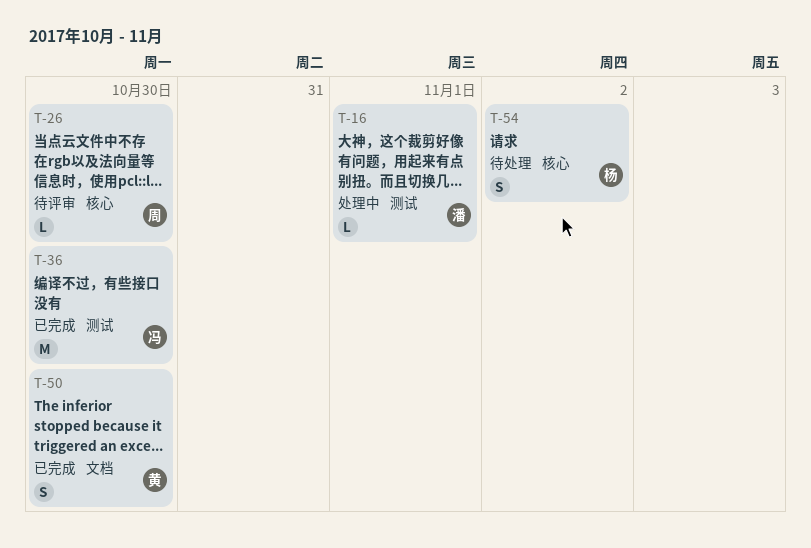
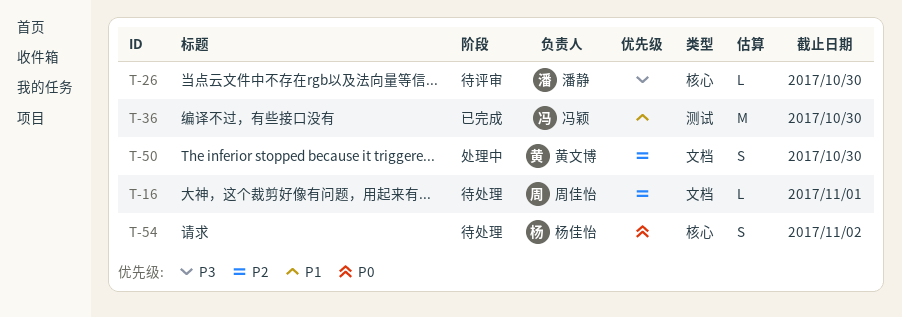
T-16, status: 处理中 -> 待处理
T-16, owner: 潘静 -> 周佳怡
T-16, label: 测试 -> 文档
T-26, owner: 周佳怡 -> 潘静
T-50, status: 已完成 -> 处理中

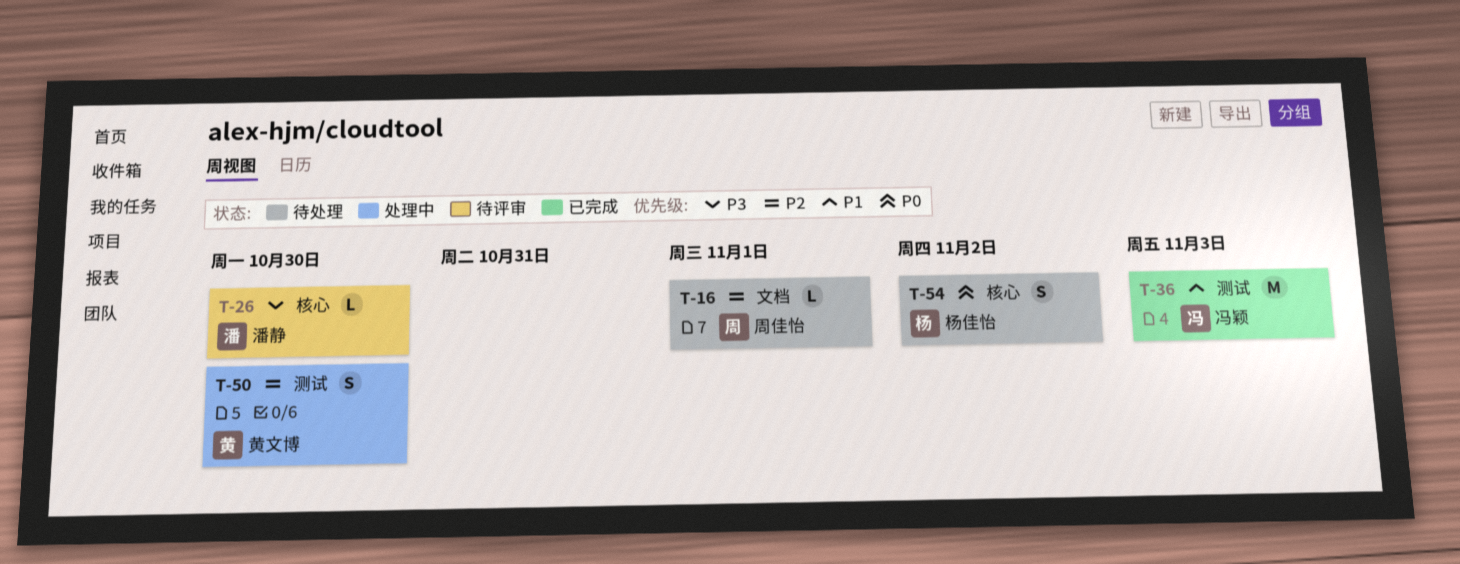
T-36, due: Oct 30 -> Nov 3
T-50, label: 文档 -> 测试

